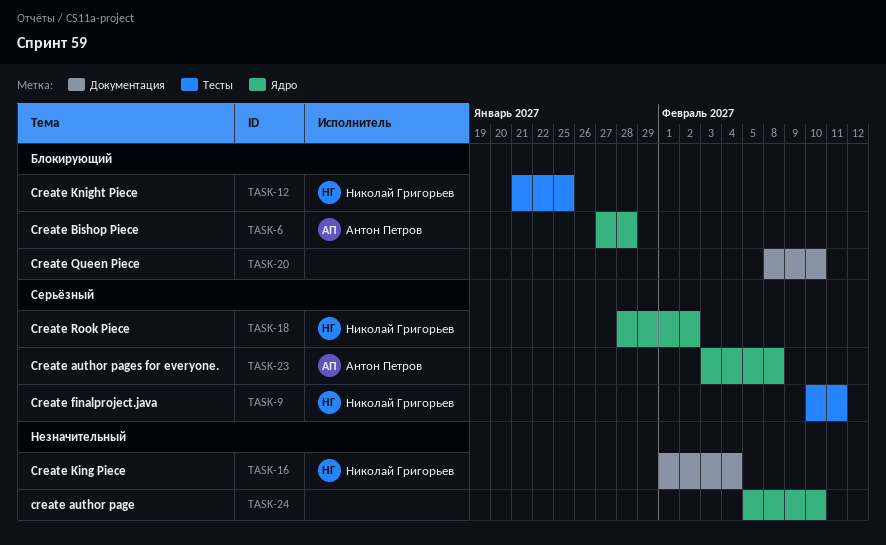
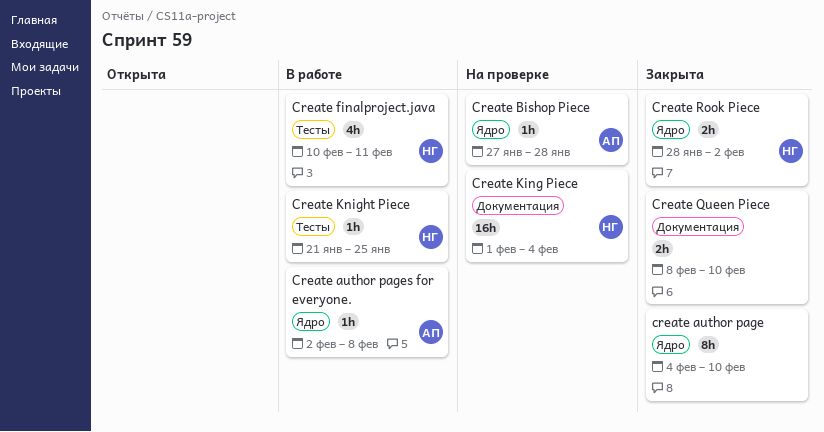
create author page, start: Feb 5 -> Feb 4
Create author pages for everyone., start: Feb 3 -> Feb 2

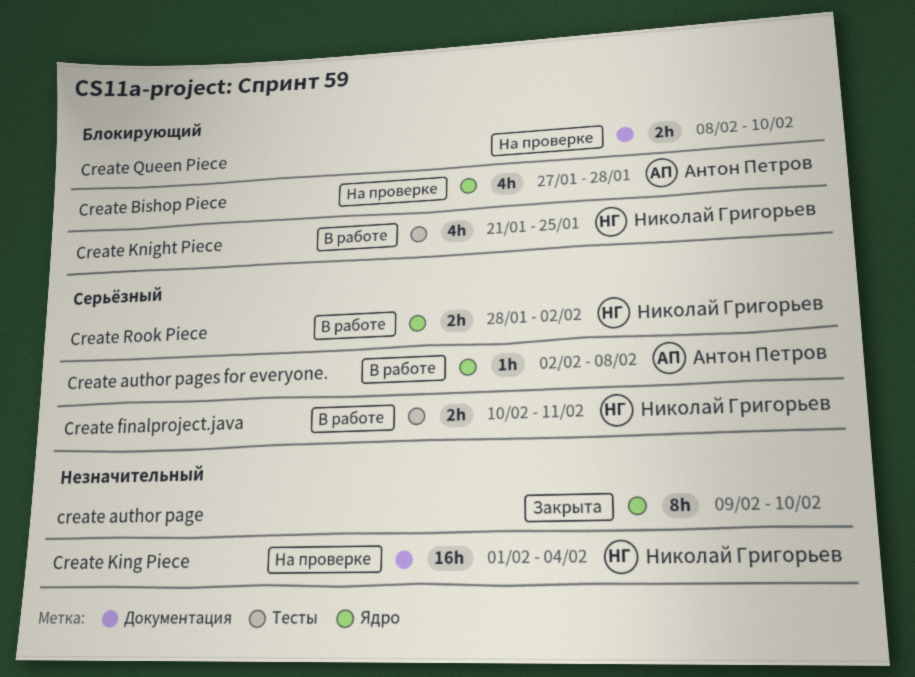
create author page, start: Feb 4 -> Feb 9
Create Bishop Piece, estimate: 1h -> 4h
Create finalproject.java, estimate: 4h -> 2h
Create Knight Piece, estimate: 1h -> 4h
Create Queen Piece, status: Закрыта -> На проверке
Create Rook Piece, status: Закрыта -> В работе

